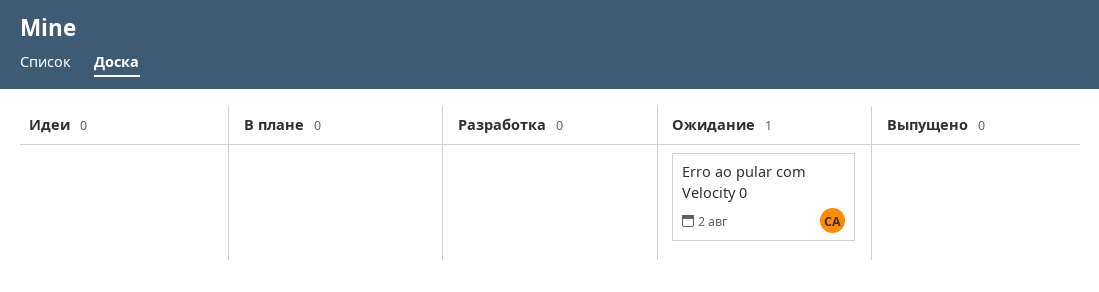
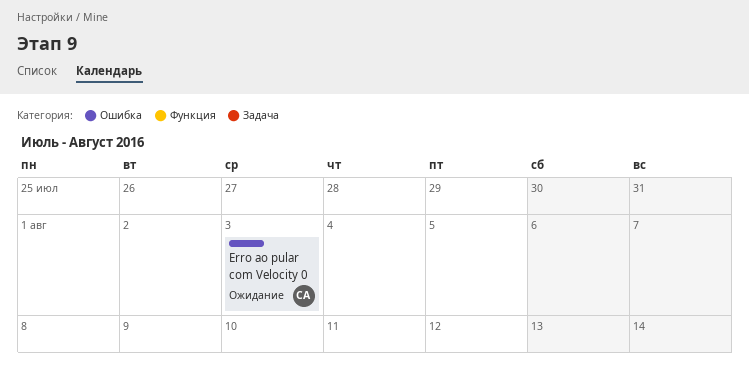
Erro ao pular com Velocity 0, due: Aug 2 -> Aug 3

